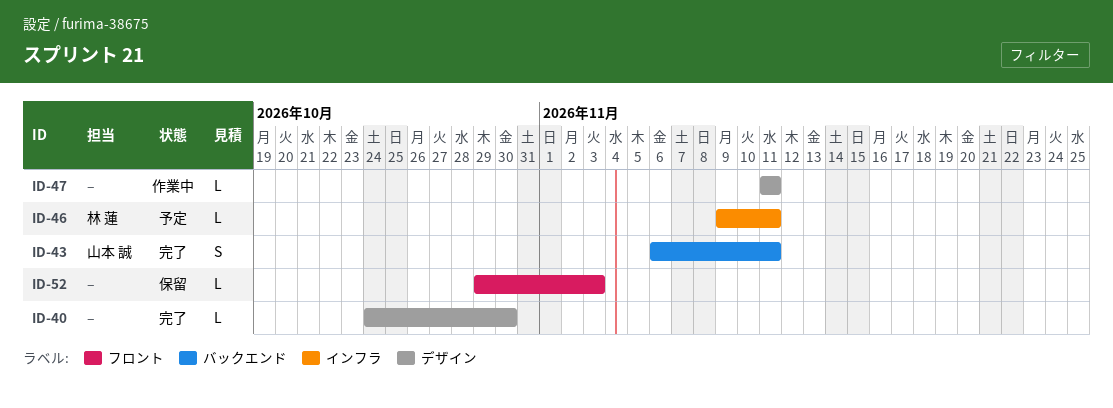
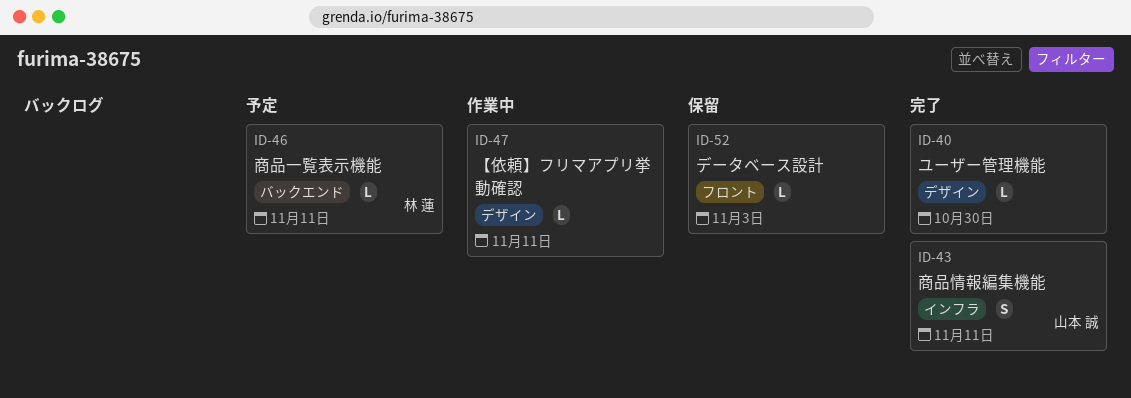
ID-43, label: バックエンド -> インフラ
ID-46, label: インフラ -> バックエンド

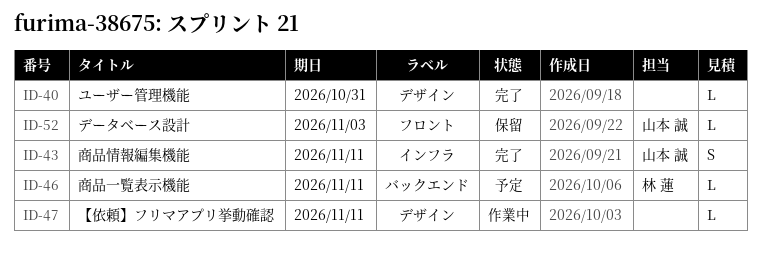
ID-40, due: Oct 30 -> Oct 31
ID-52, owner: none -> 山本 誠

